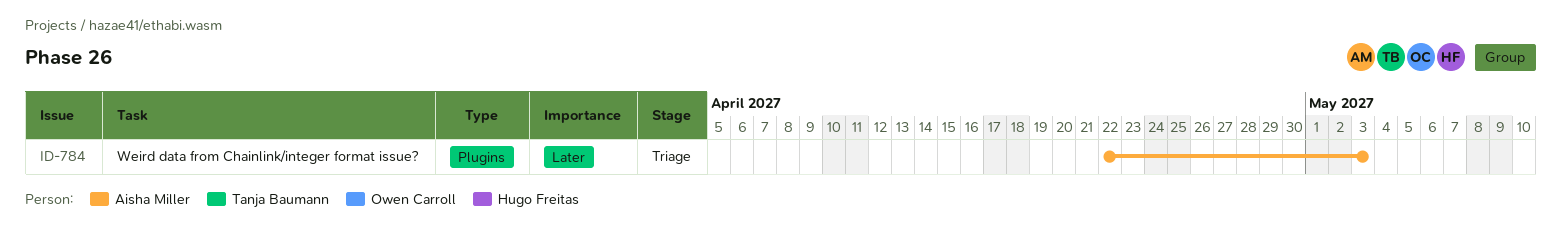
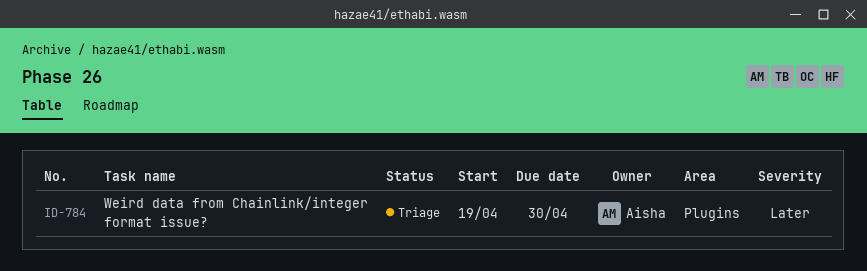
ID-784, start: Apr 22 -> Apr 19
ID-784, due: May 3 -> Apr 30

